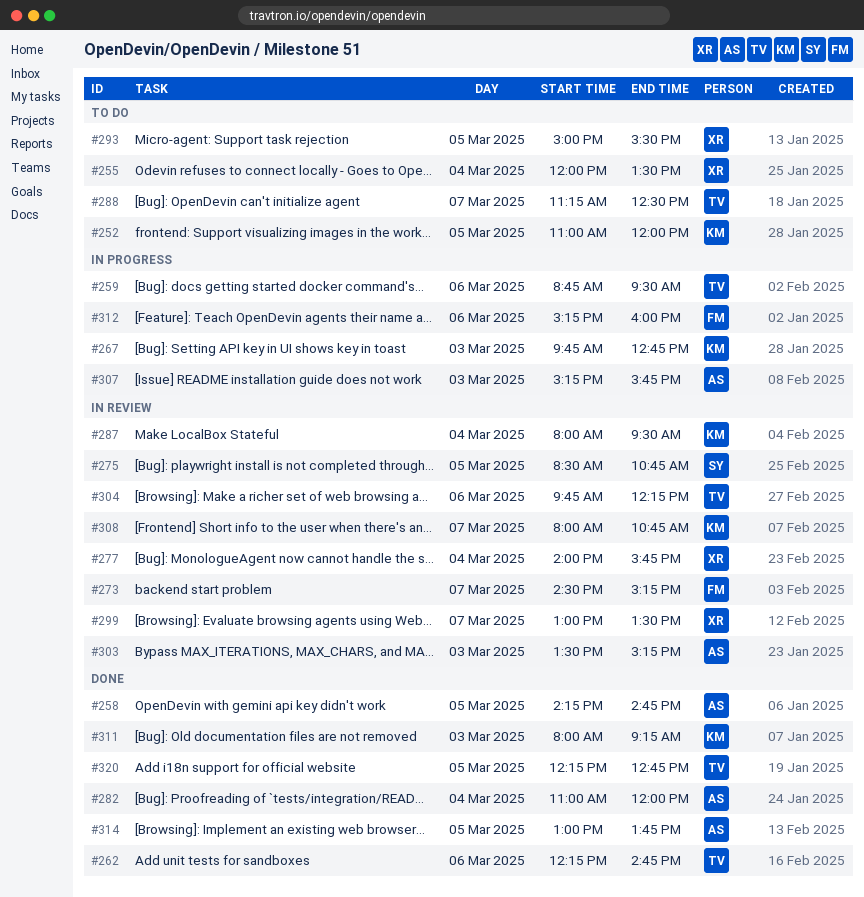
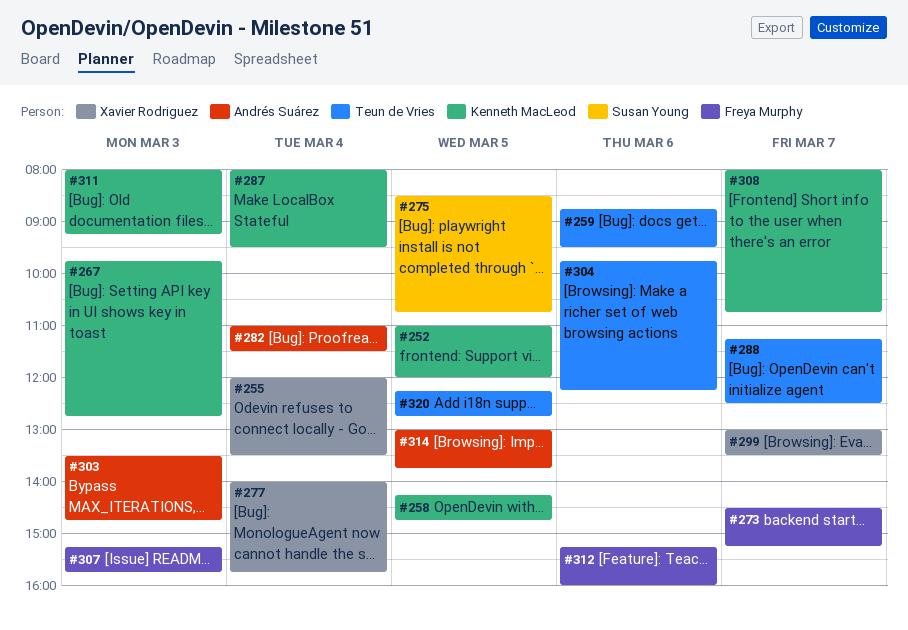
#258, owner: Andrés Suárez -> Kenneth MacLeod
#262: present -> none
#282, ends: 12:00 -> 11:30
#293: present -> none
#303, ends: 15:15 -> 14:45
#307, owner: Andrés Suárez -> Freya Murphy

